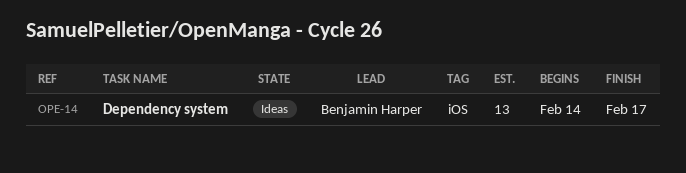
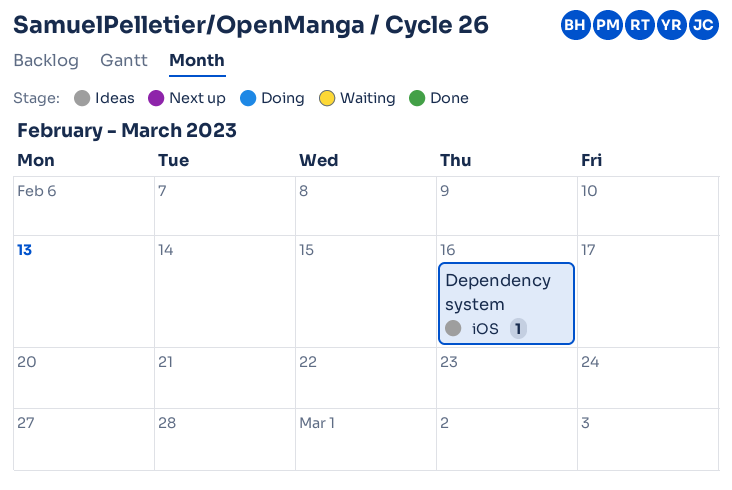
Dependency system, estimate: 13 -> 1
Dependency system, due: Feb 17 -> Feb 16

